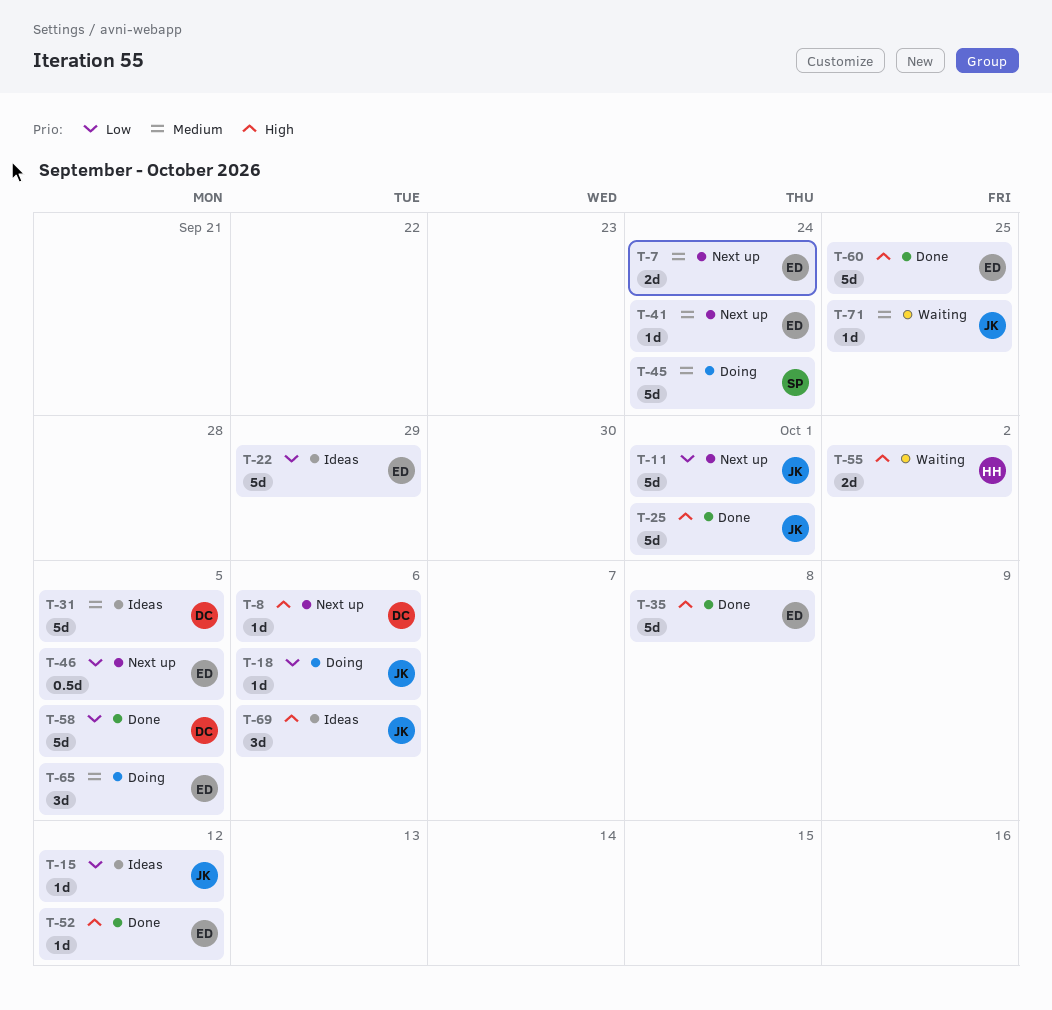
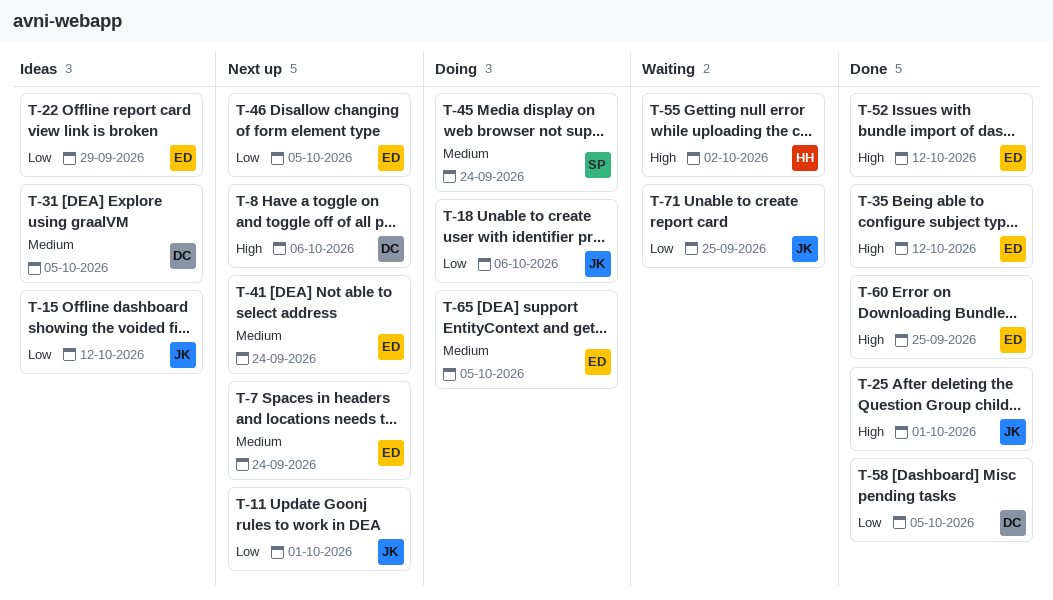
T-35, due: Oct 8 -> Oct 12
T-69: present -> none
T-71, priority: Medium -> Low

